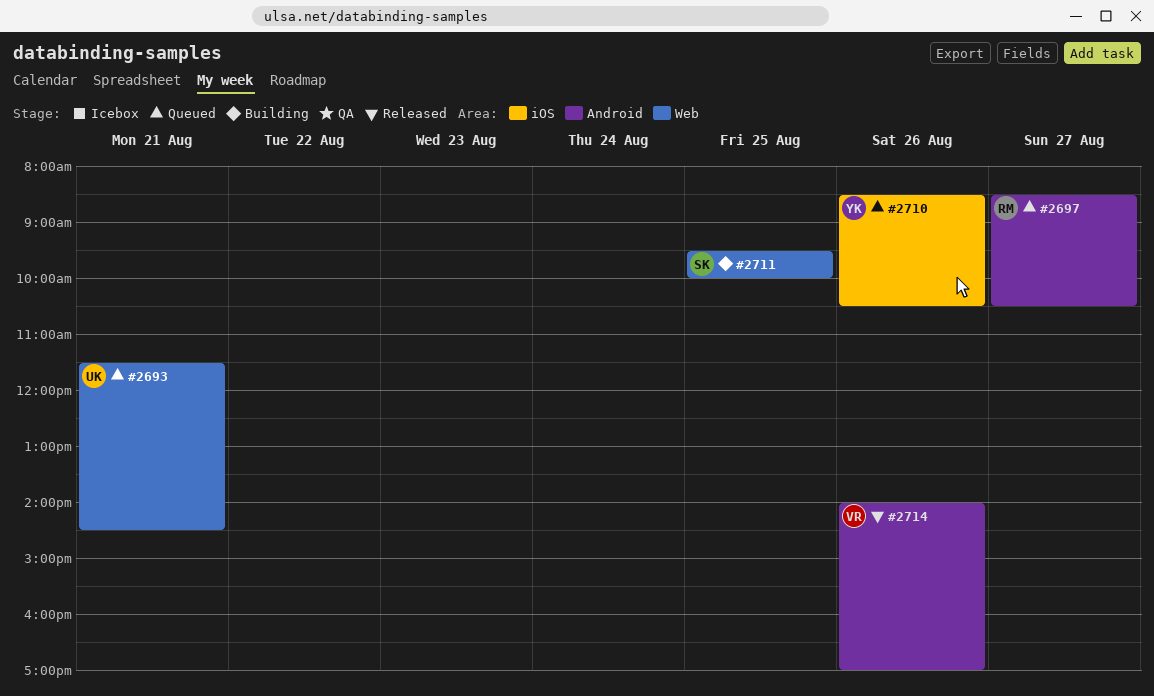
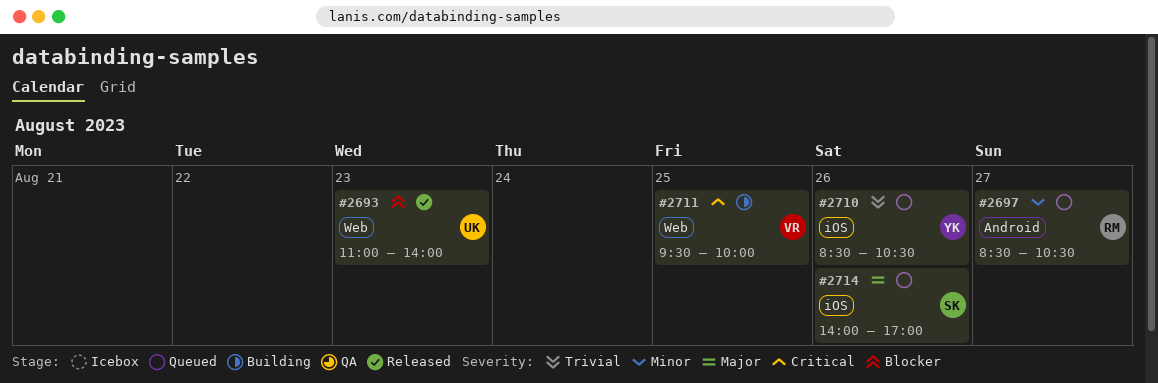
#2693, status: Queued -> Released
#2693, day: Aug 21 -> Aug 23
#2693, begins: 11:30 -> 11:00
#2693, ends: 14:30 -> 14:00
#2711, owner: SK -> VR
#2714, status: Released -> Queued
#2714, owner: VR -> SK
#2714, label: Android -> iOS

